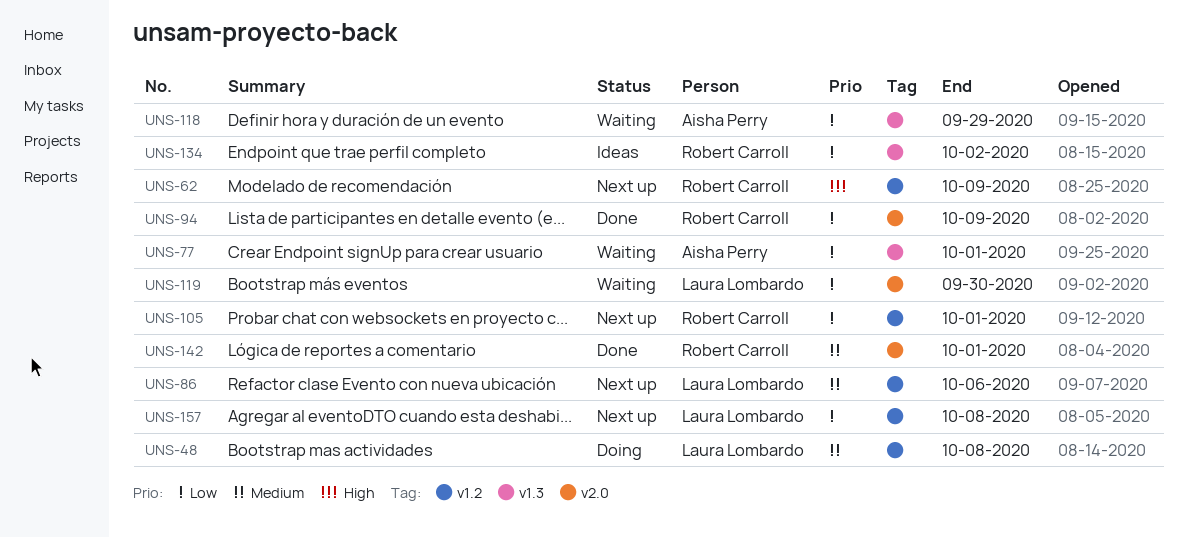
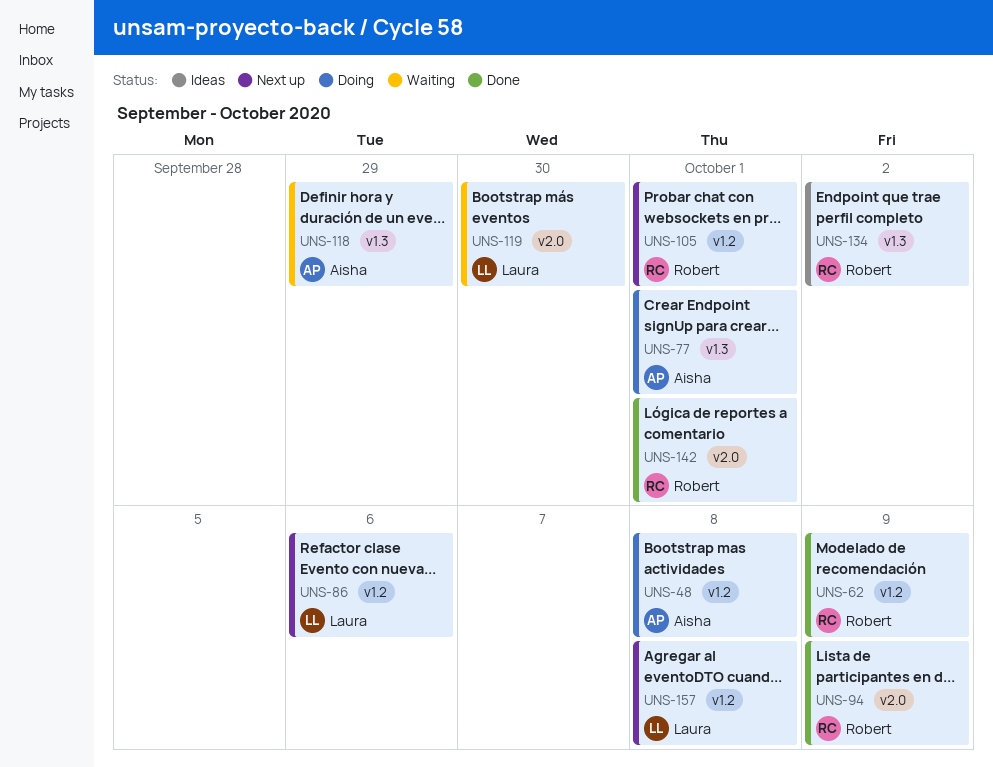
UNS-48, owner: Laura Lombardo -> Aisha Perry
UNS-62, status: Next up -> Done
UNS-77, status: Waiting -> Doing

